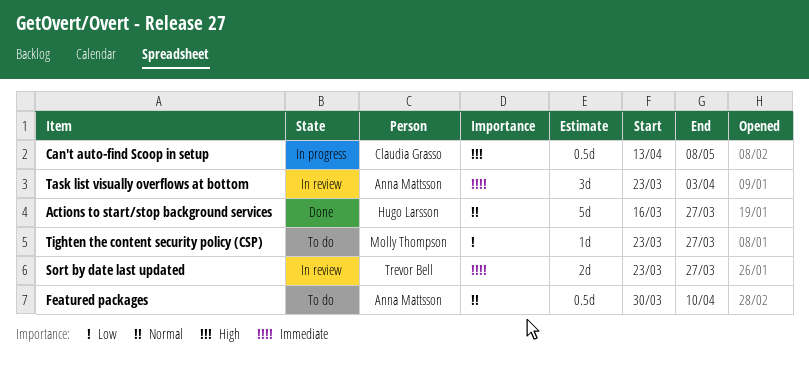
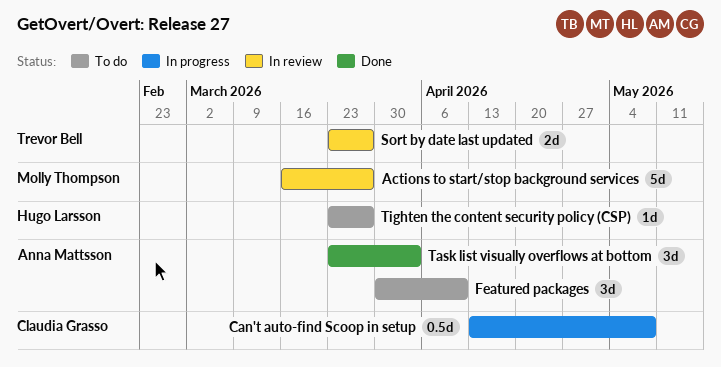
Actions to start/stop background services, status: Done -> In review
Actions to start/stop background services, owner: Hugo Larsson -> Molly Thompson
Featured packages, estimate: 0.5d -> 3d
Task list visually overflows at bottom, status: In review -> Done
Tighten the content security policy (CSP), owner: Molly Thompson -> Hugo Larsson

